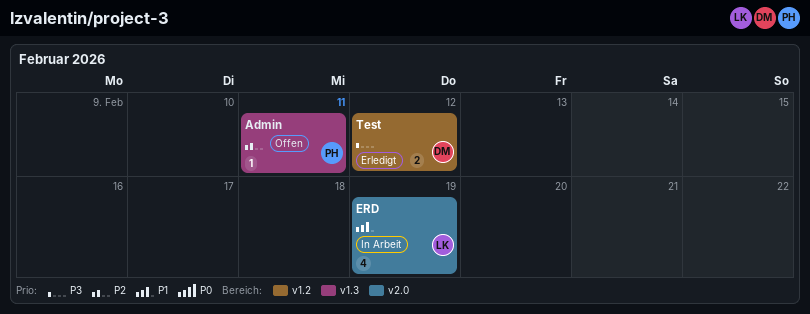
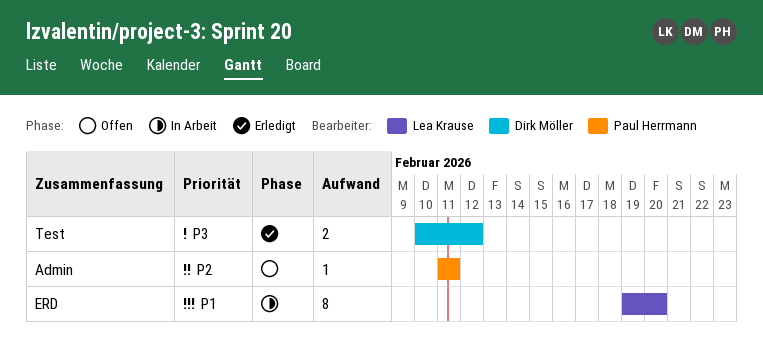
ERD, estimate: 4 -> 8
ERD, due: Feb 19 -> Feb 20

